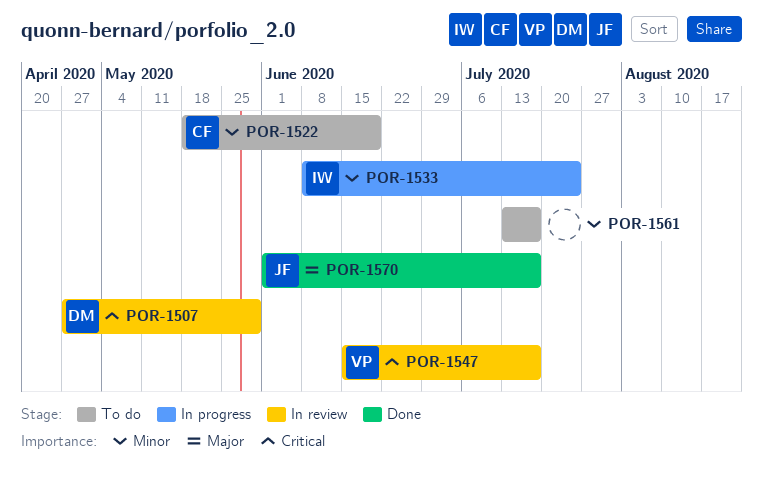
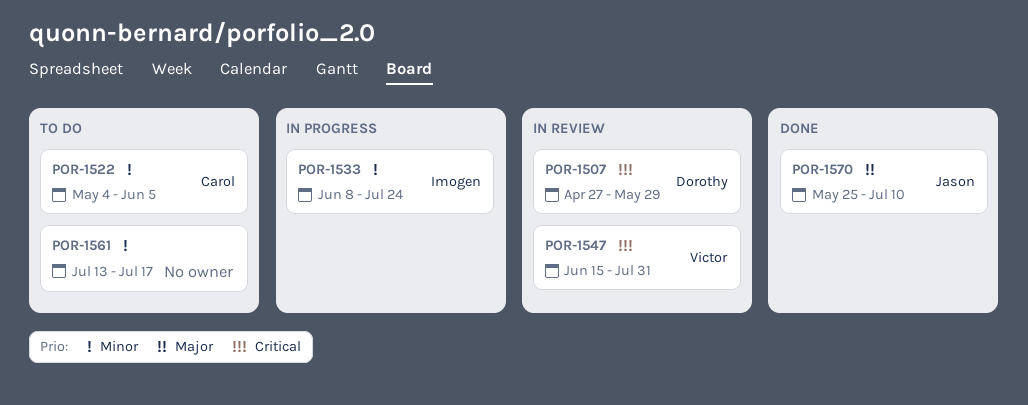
POR-1522, start: May 18 -> May 4
POR-1522, due: Jun 19 -> Jun 5
POR-1547, due: Jul 17 -> Jul 31
POR-1570, start: Jun 1 -> May 25
POR-1570, due: Jul 17 -> Jul 10

